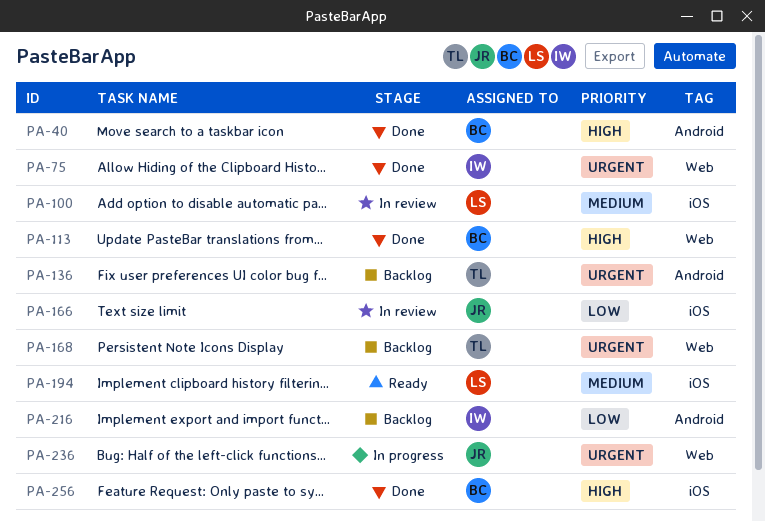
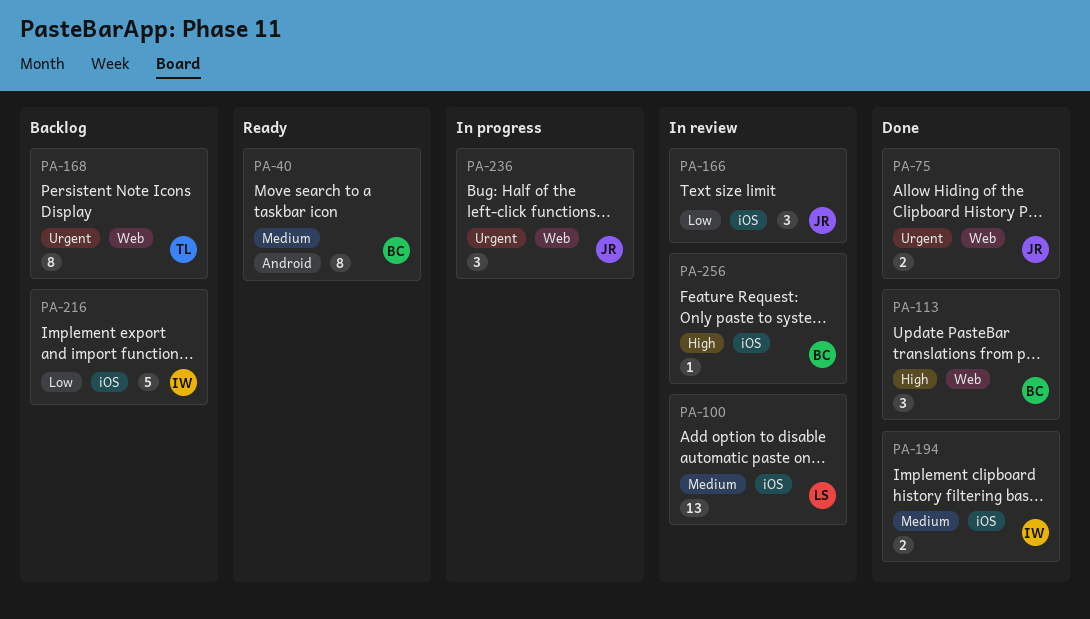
PA-40, status: Done -> Ready
PA-40, priority: High -> Medium
PA-75, owner: IW -> JR
PA-136: present -> none
PA-194, status: Ready -> Done
PA-194, owner: LS -> IW
PA-216, label: Android -> iOS
PA-256, status: Done -> In review

